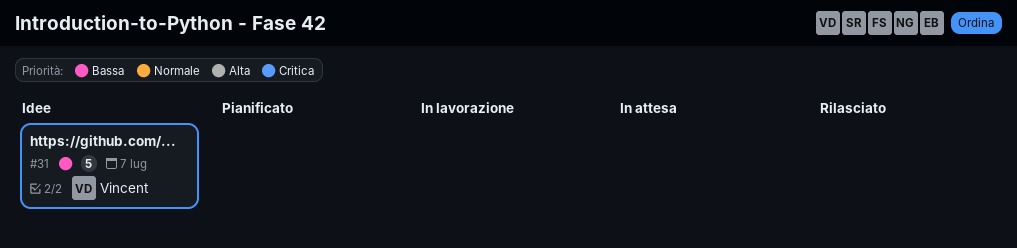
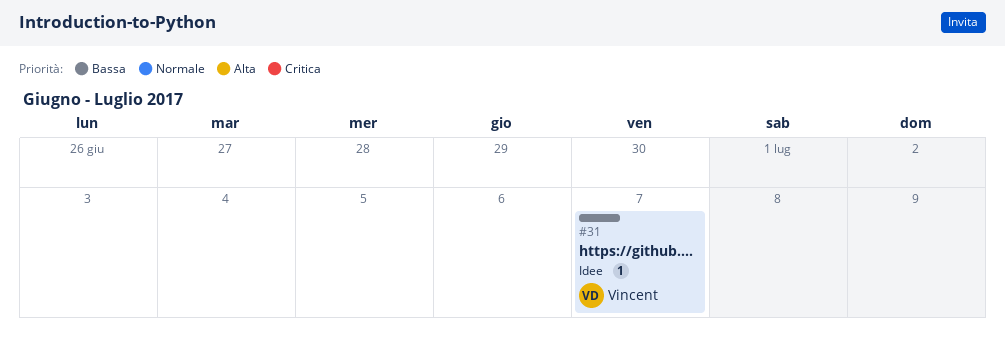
#31, estimate: 5 -> 1

